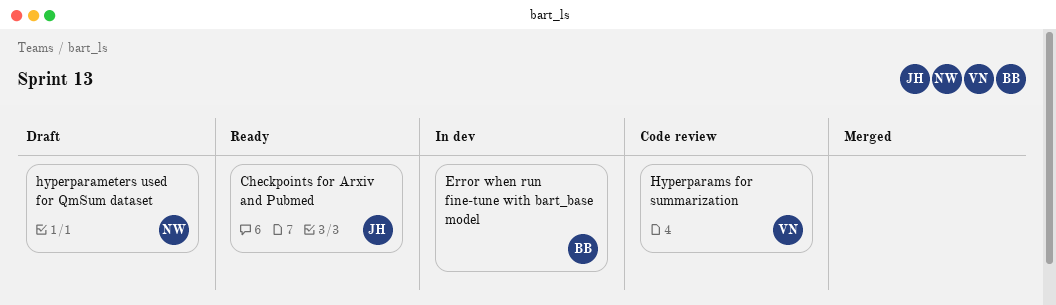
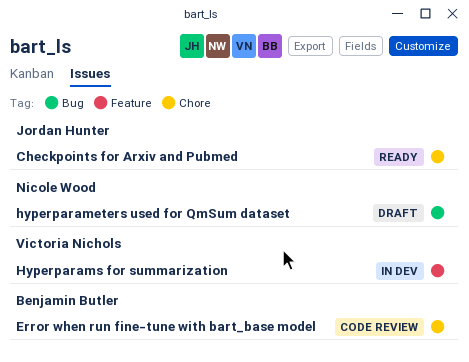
Error when run fine-tune with bart_base model, status: In dev -> Code review
Hyperparams for summarization, status: Code review -> In dev

